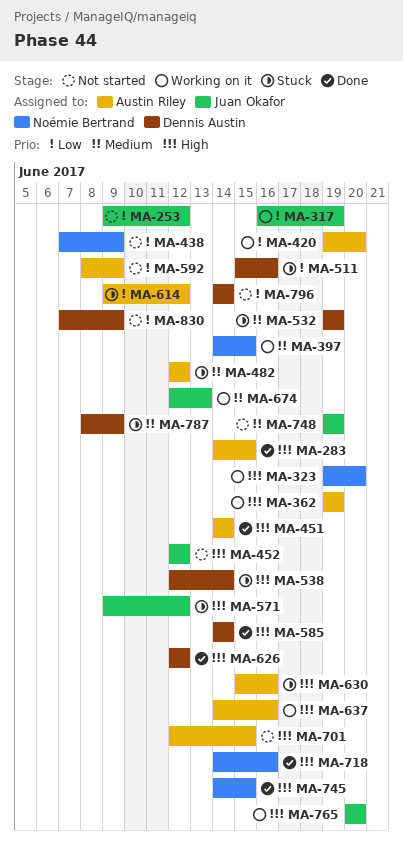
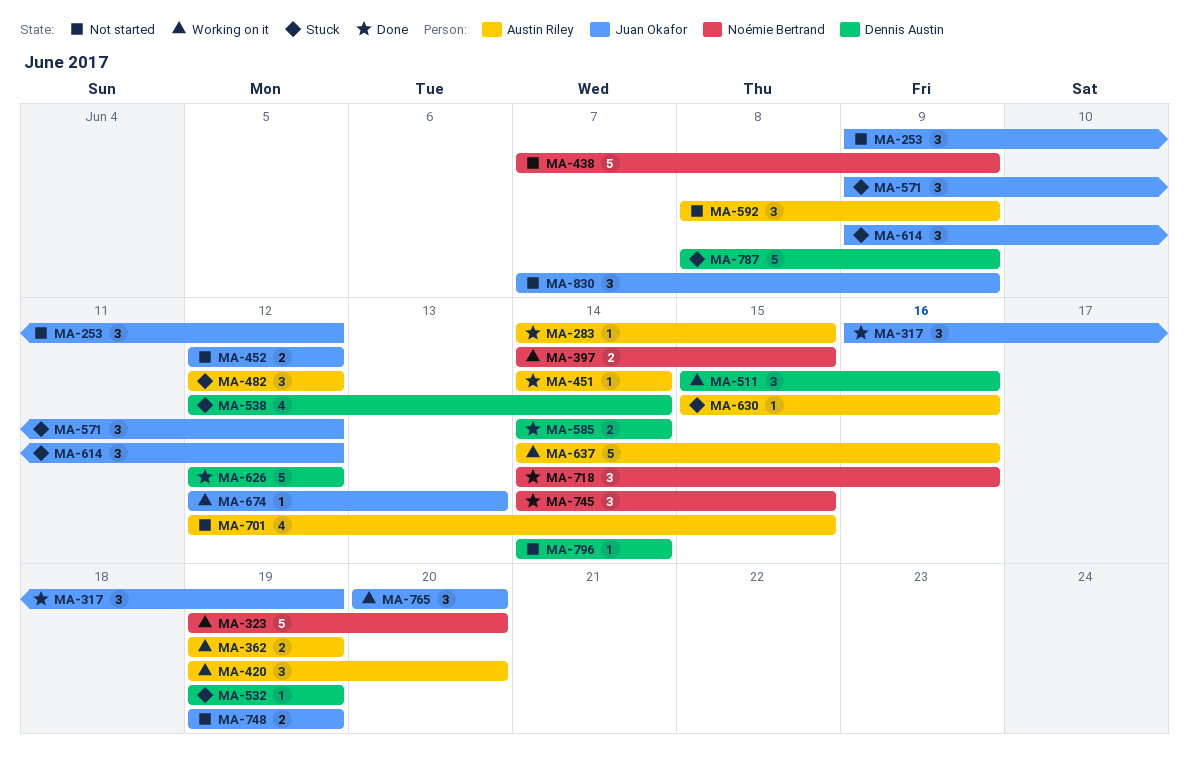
MA-317, status: Working on it -> Done
MA-511, status: Stuck -> Working on it
MA-614, owner: Austin Riley -> Juan Okafor
MA-830, owner: Dennis Austin -> Juan Okafor

